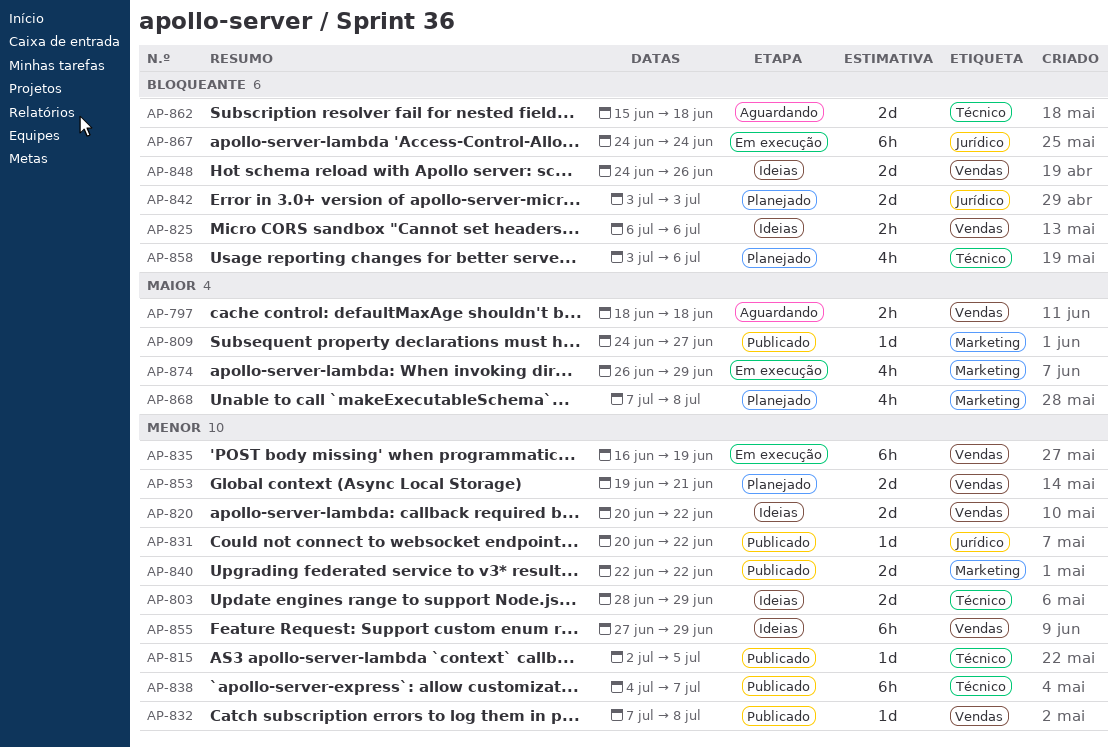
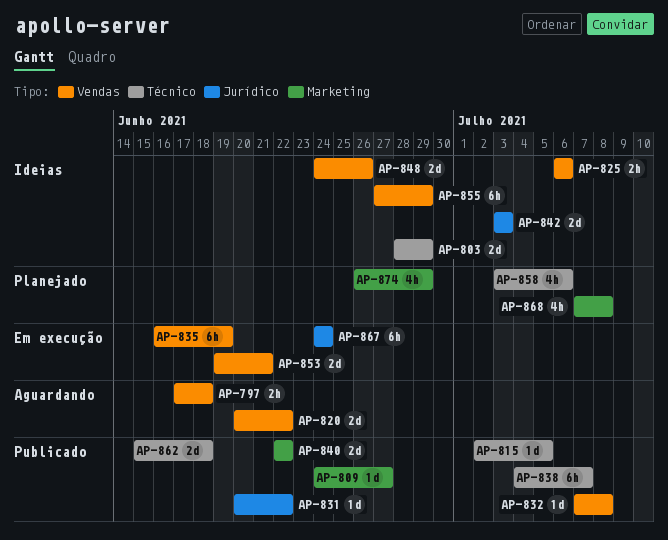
AP-797, start: Jun 18 -> Jun 17
AP-820, status: Ideias -> Aguardando
AP-842, status: Planejado -> Ideias
AP-853, status: Planejado -> Em execução
AP-862, status: Aguardando -> Publicado
AP-874, status: Em execução -> Planejado

